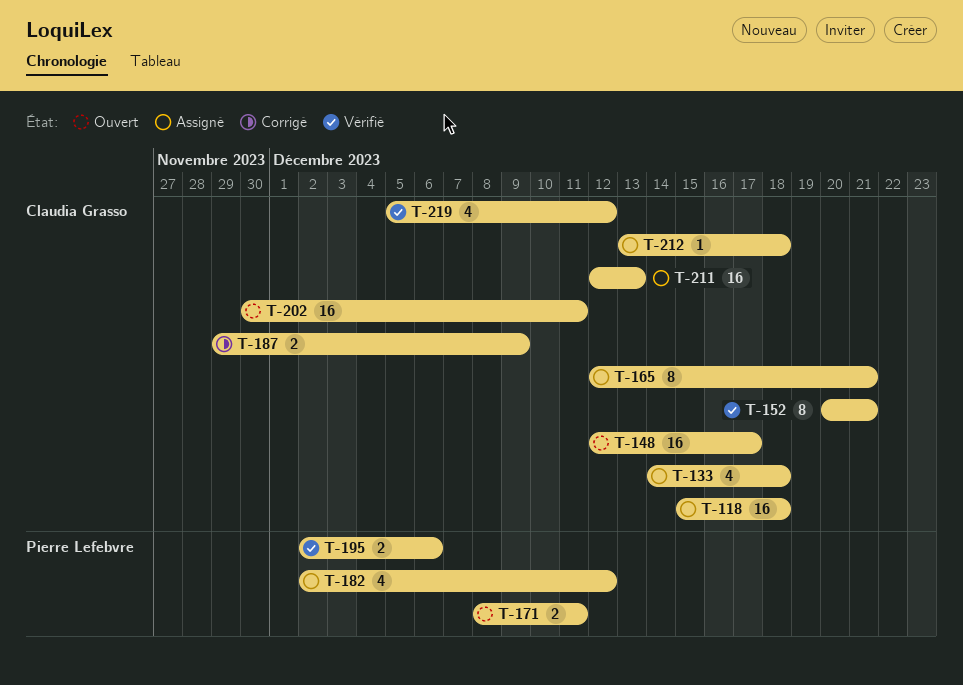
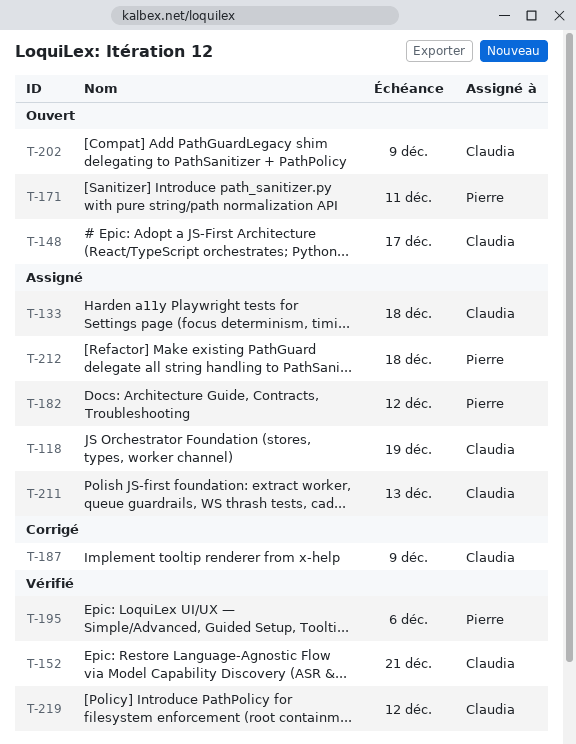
T-118, due: Dec 18 -> Dec 19
T-165: present -> none
T-202, due: Dec 11 -> Dec 9
T-212, owner: Claudia Grasso -> Pierre Lefebvre

